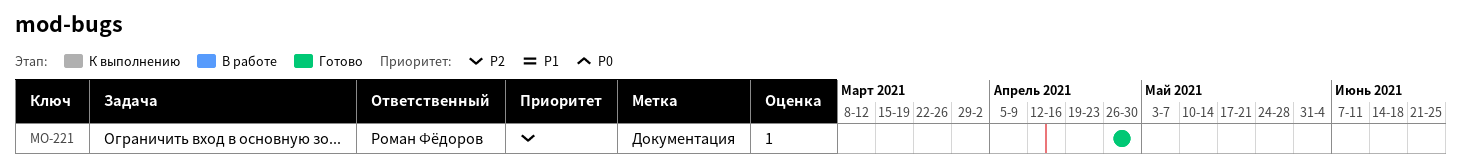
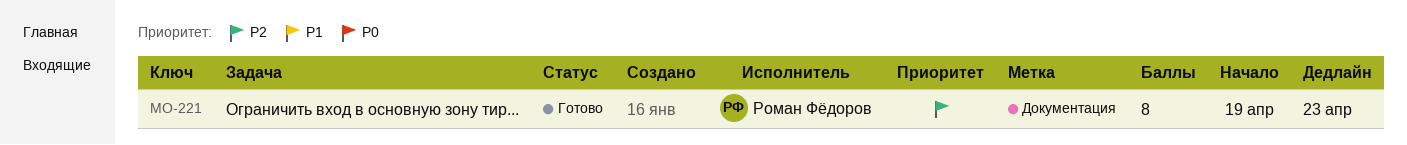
MO-221, estimate: 1 -> 8
MO-221, start: Apr 26 -> Apr 19
MO-221, due: Apr 30 -> Apr 23

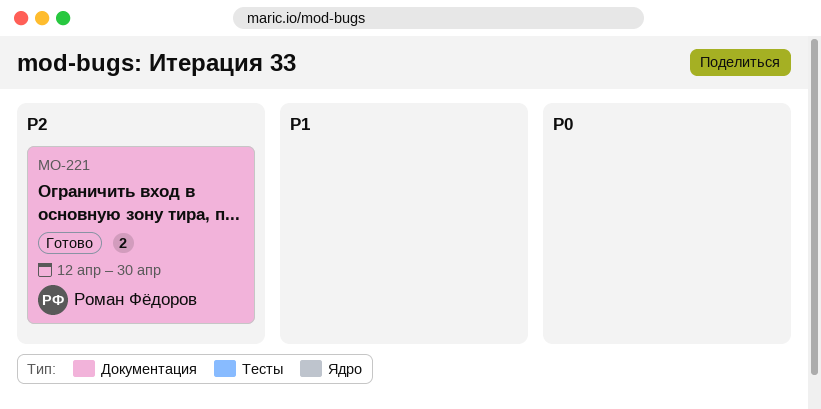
MO-221, estimate: 8 -> 2
MO-221, start: Apr 19 -> Apr 12
MO-221, due: Apr 23 -> Apr 30

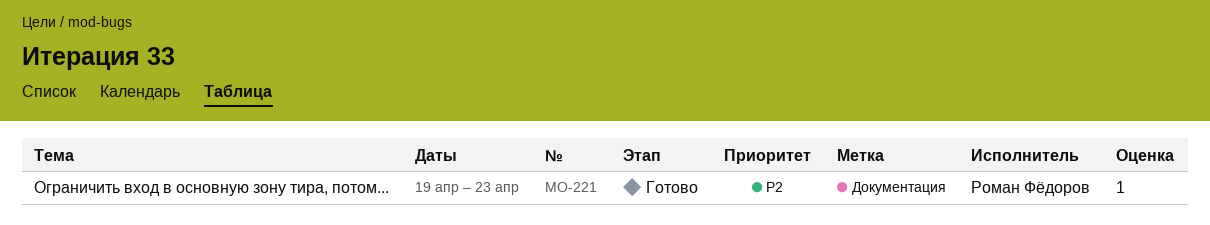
MO-221, estimate: 2 -> 1
MO-221, start: Apr 12 -> Apr 19
MO-221, due: Apr 30 -> Apr 23

